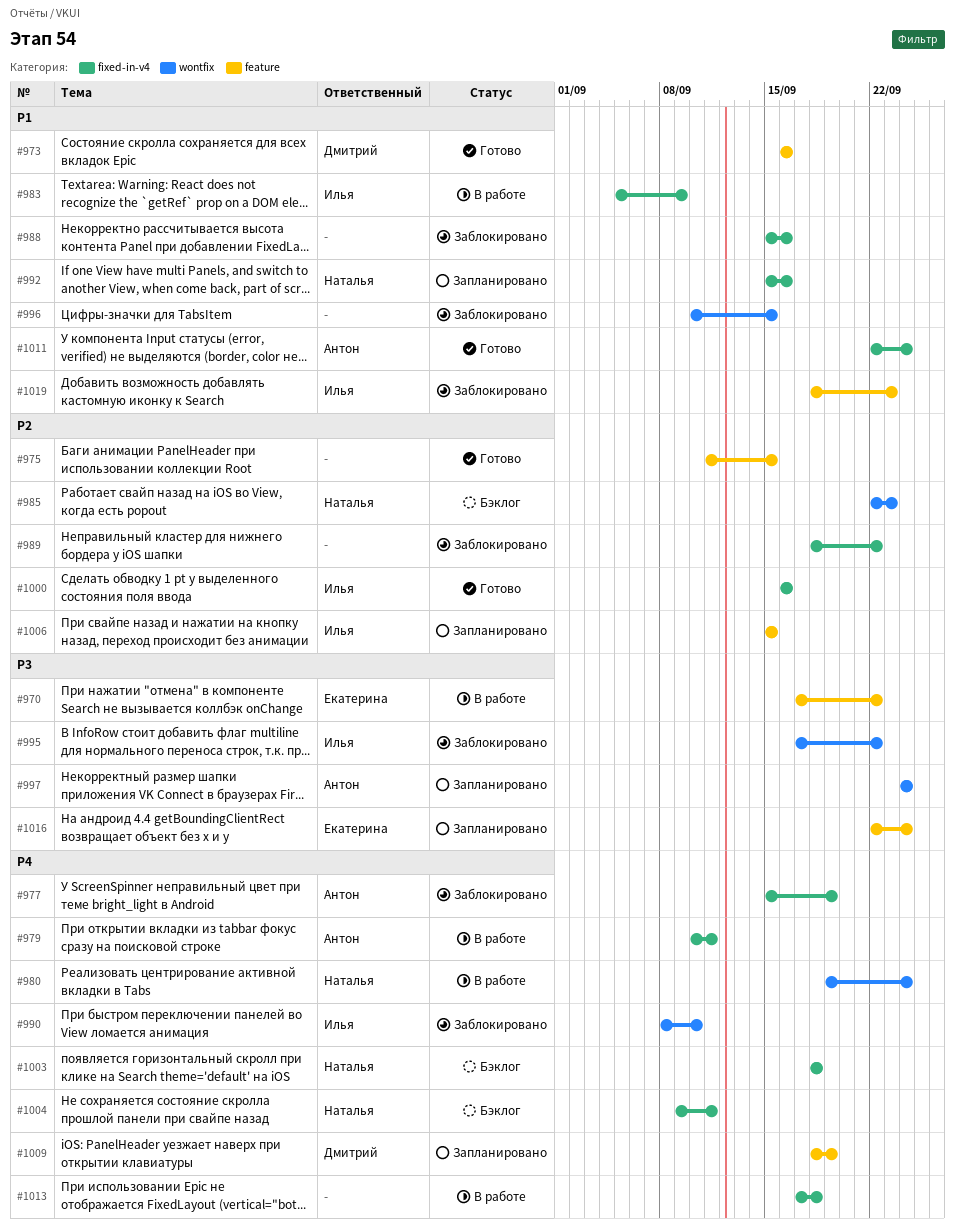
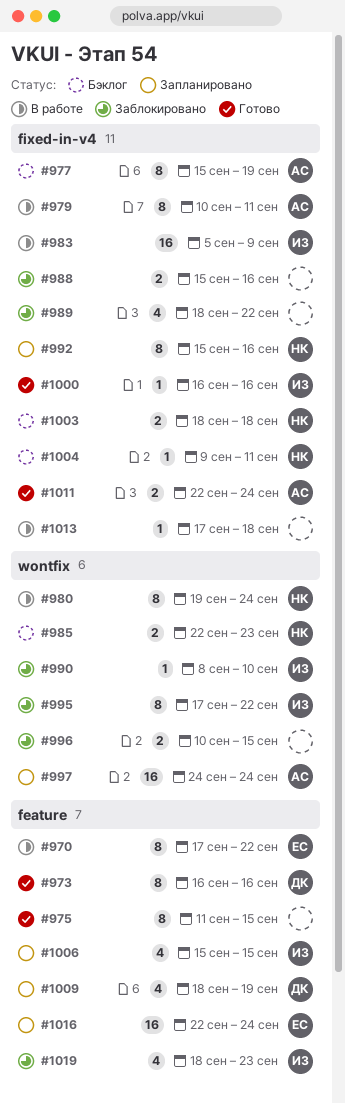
#977, status: Заблокировано -> Бэклог

